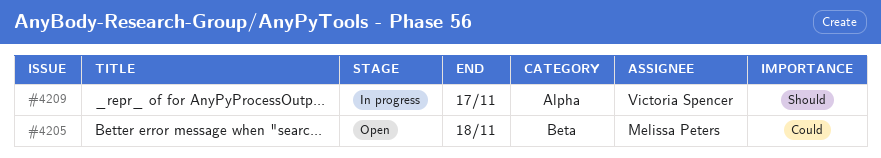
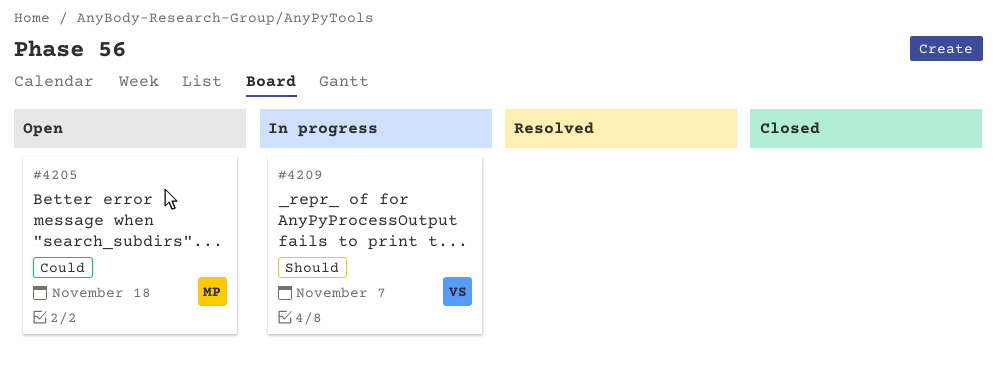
#4209, due: Nov 17 -> Nov 7

